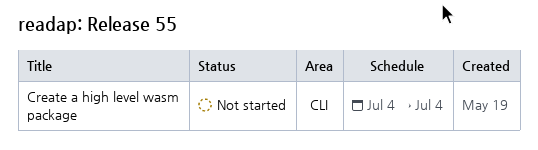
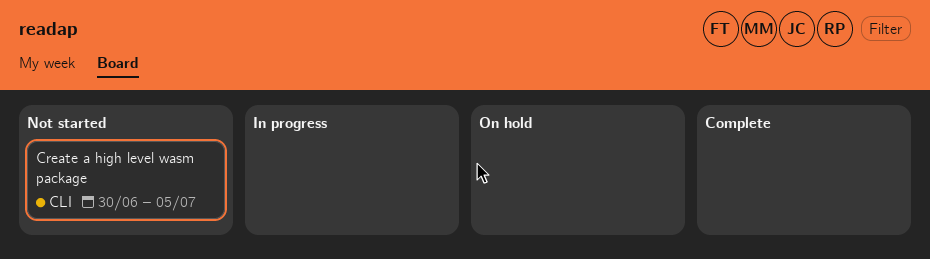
Create a high level wasm package, start: Jul 4 -> Jun 30
Create a high level wasm package, due: Jul 4 -> Jul 5

